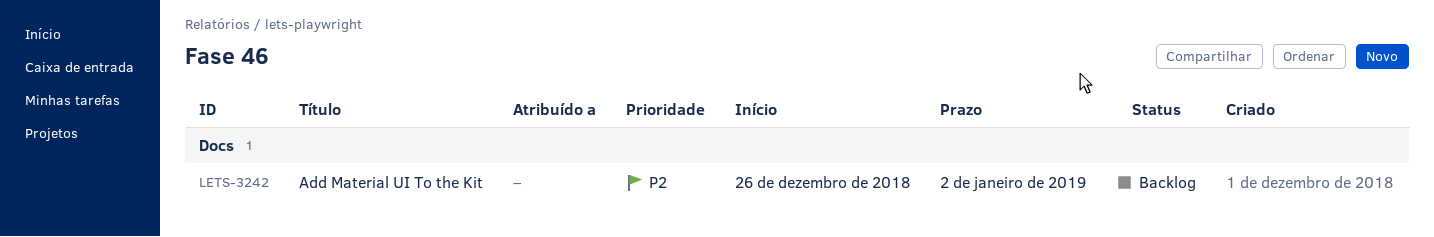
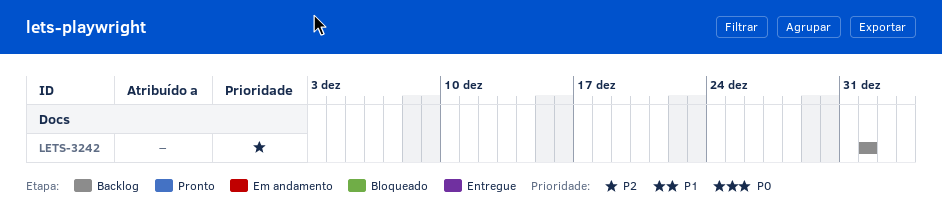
LETS-3242, start: Dec 26 -> Jan 1
LETS-3242, due: Jan 2 -> Jan 1

